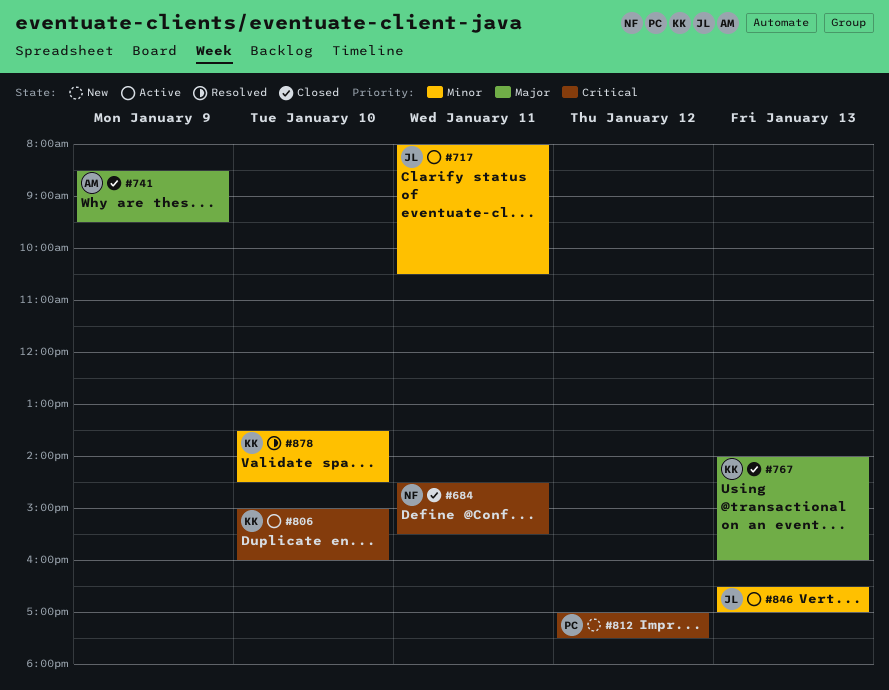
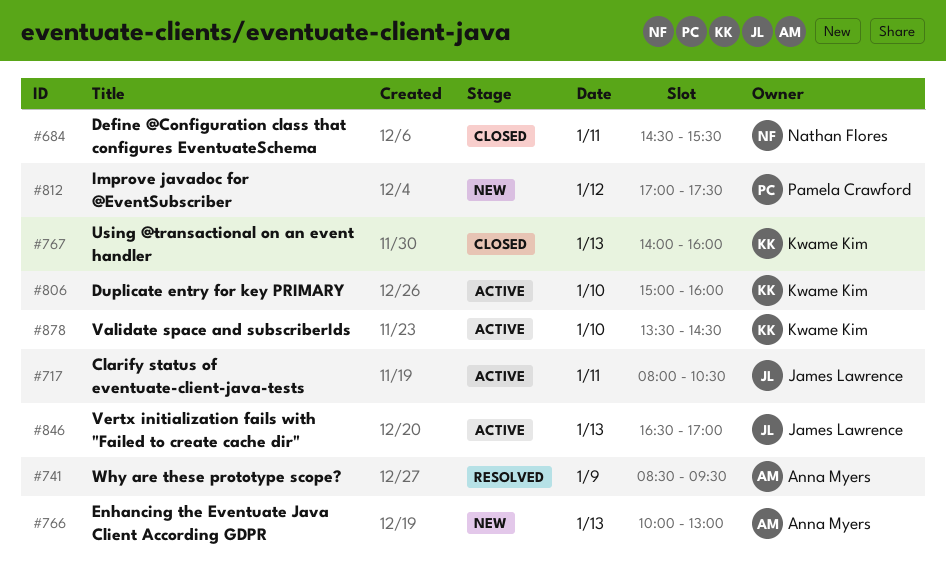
#741, status: Closed -> Resolved
#766: none -> present
#878, status: Resolved -> Active

